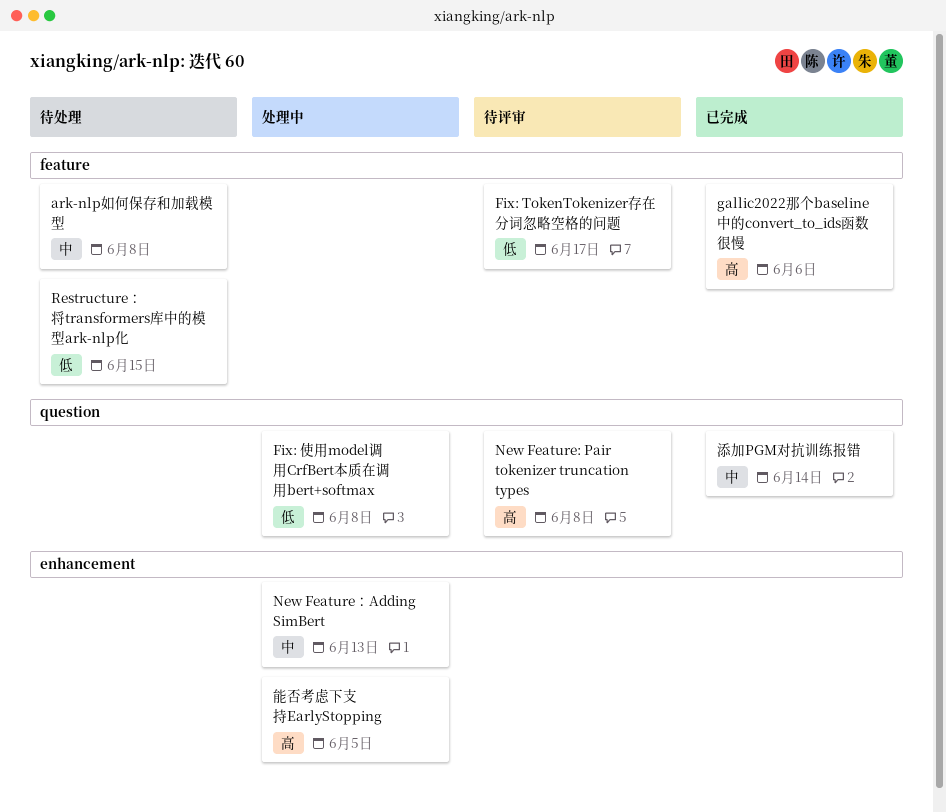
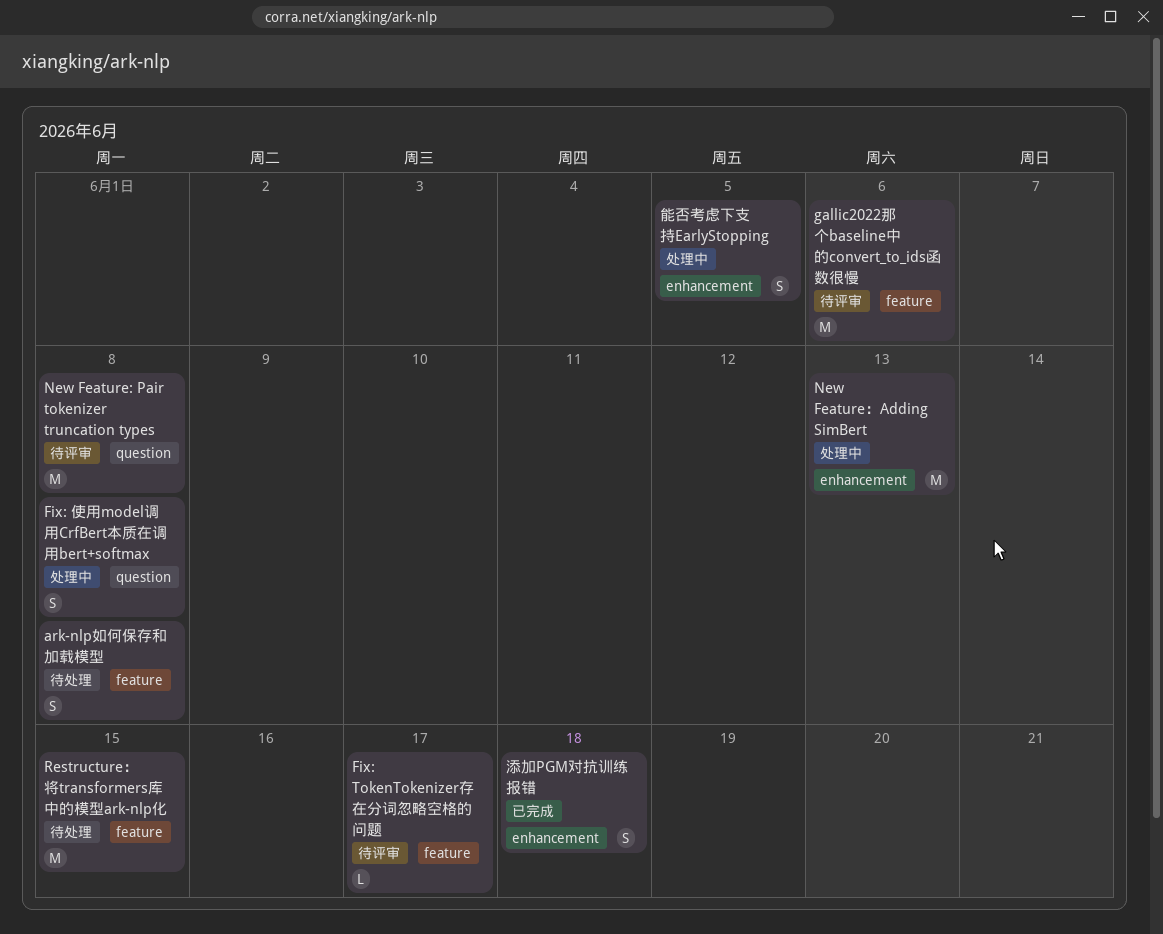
gallic2022那个baseline中的convert_to_ids函数很慢, status: 已完成 -> 待评审
添加PGM对抗训练报错, label: question -> enhancement
添加PGM对抗训练报错, due: Jun 14 -> Jun 18

